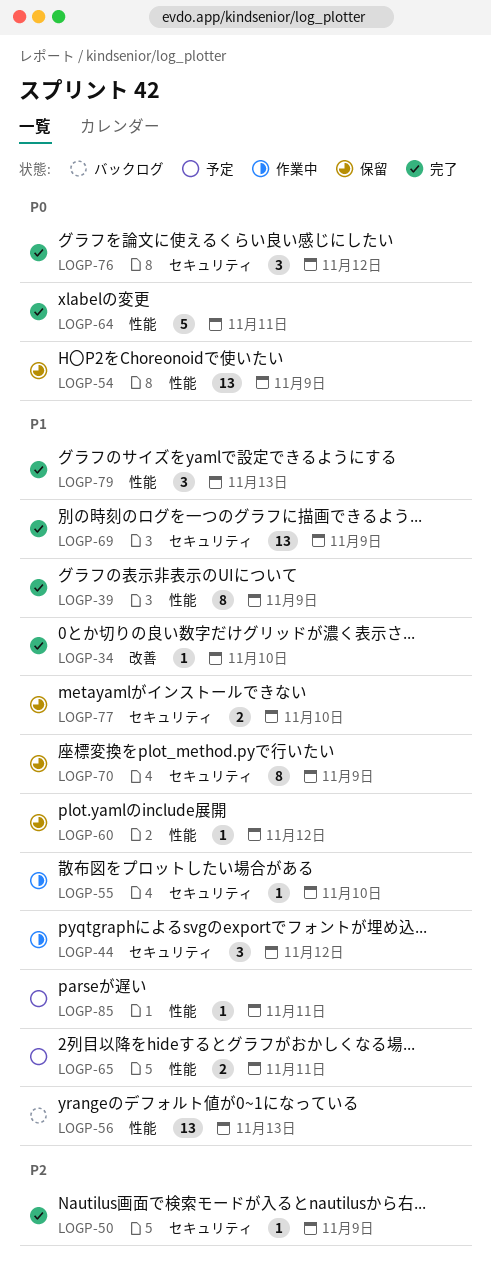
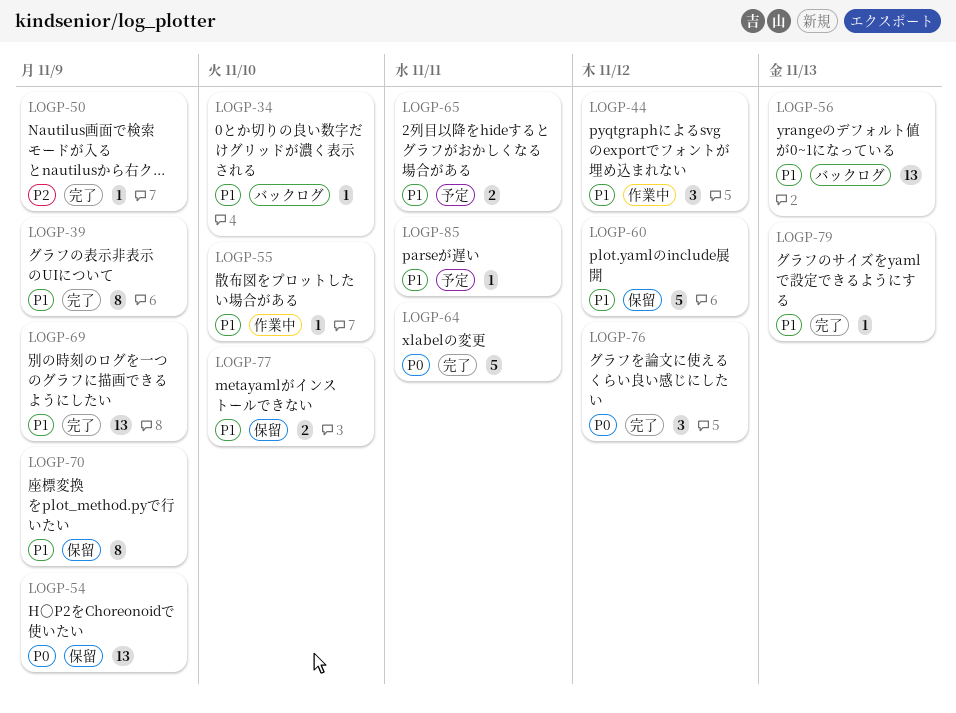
LOGP-34, status: 完了 -> バックログ
LOGP-60, estimate: 1 -> 5
LOGP-79, estimate: 3 -> 1

